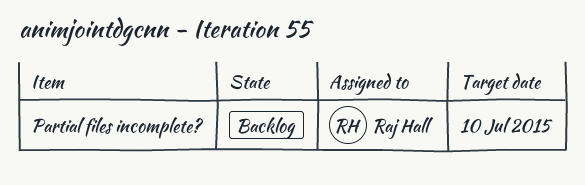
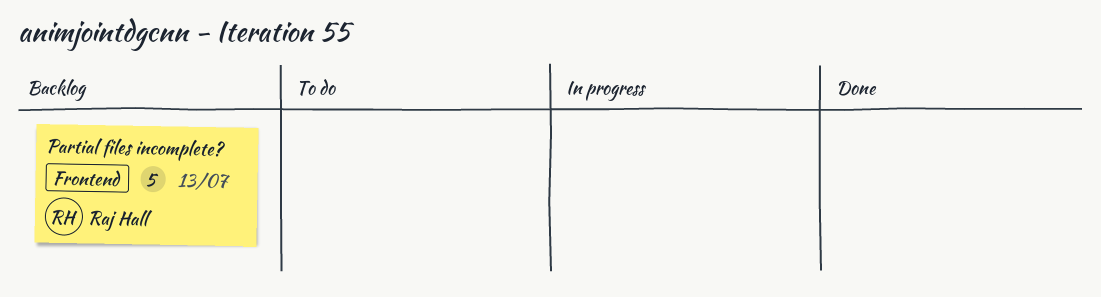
Partial files incomplete?, due: Jul 10 -> Jul 13

